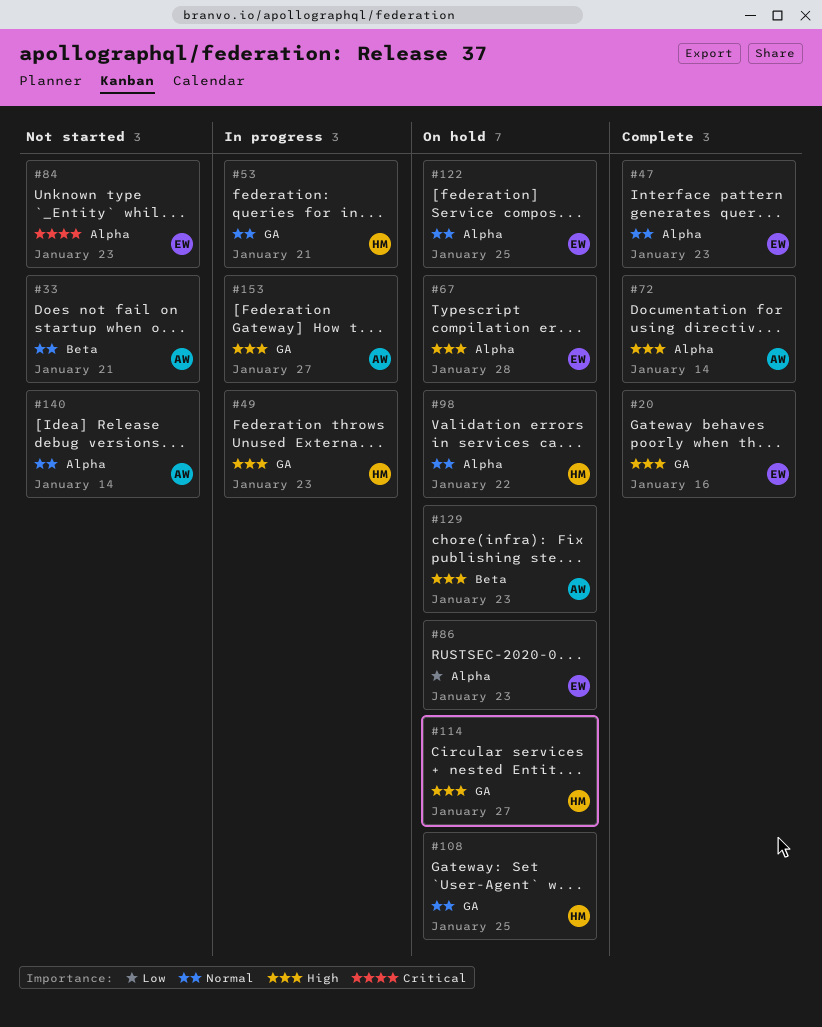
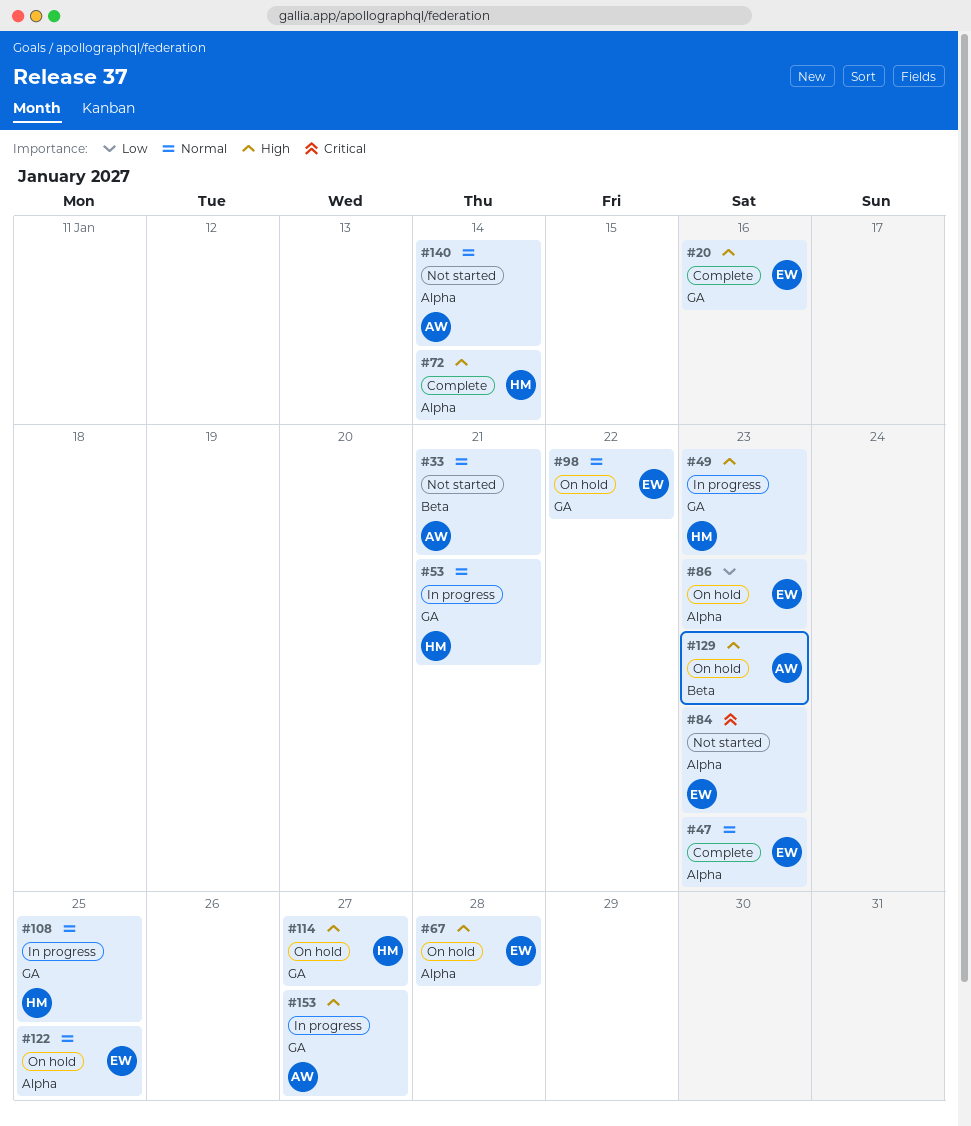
#72, owner: AW -> HM
#98, owner: HM -> EW
#98, label: Alpha -> GA
#108, status: On hold -> In progress

